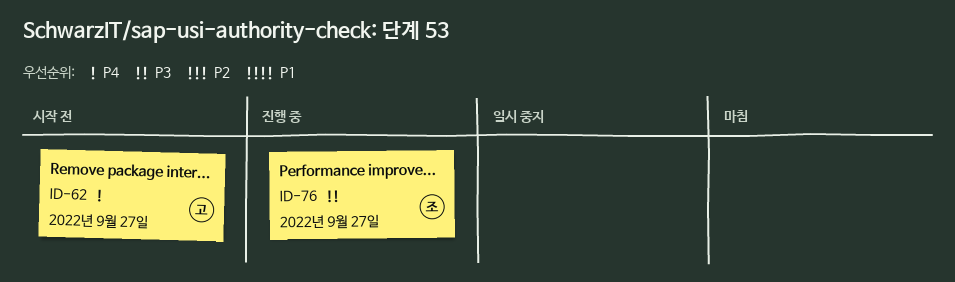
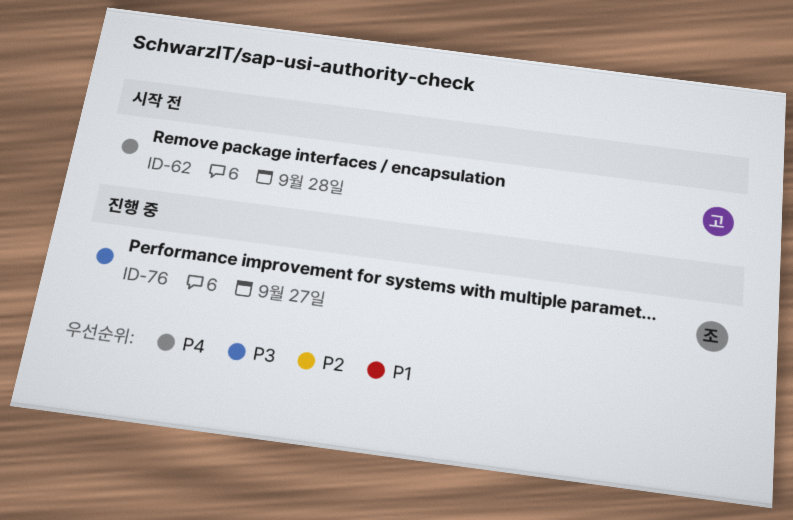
ID-62, due: Sep 27 -> Sep 28

